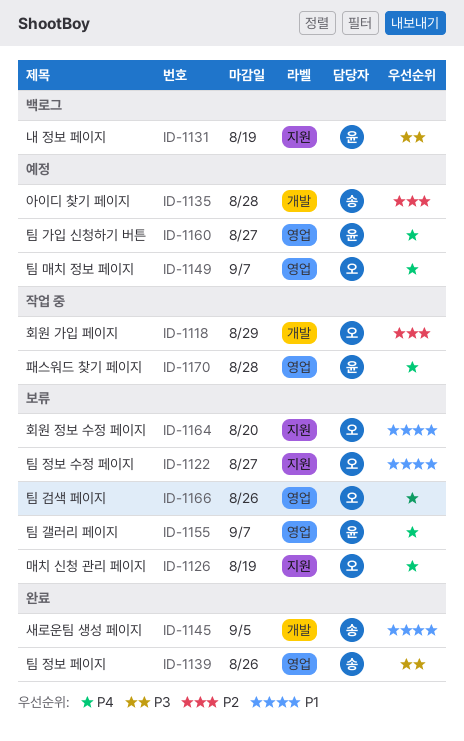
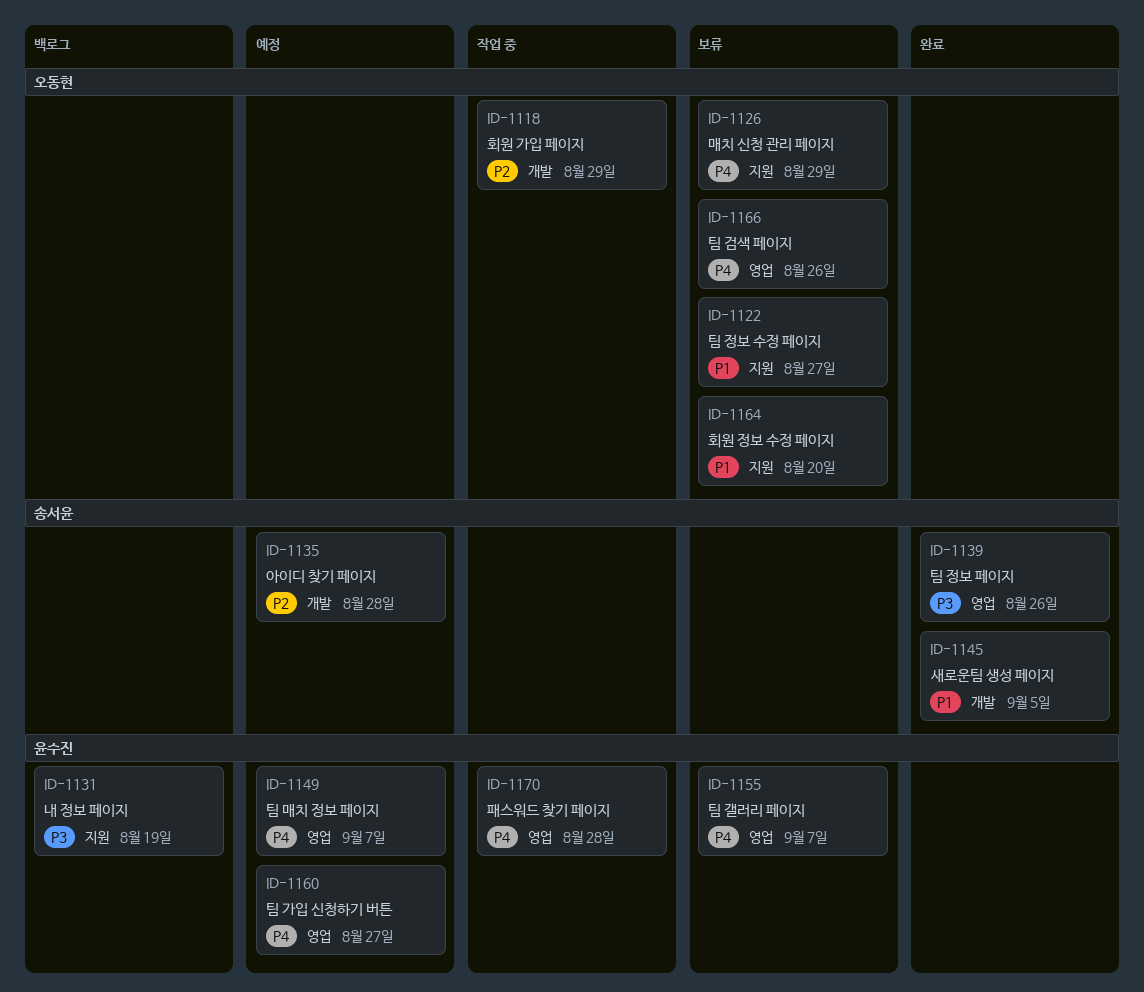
ID-1126, due: Aug 19 -> Aug 29
ID-1149, owner: 오동현 -> 윤수진

